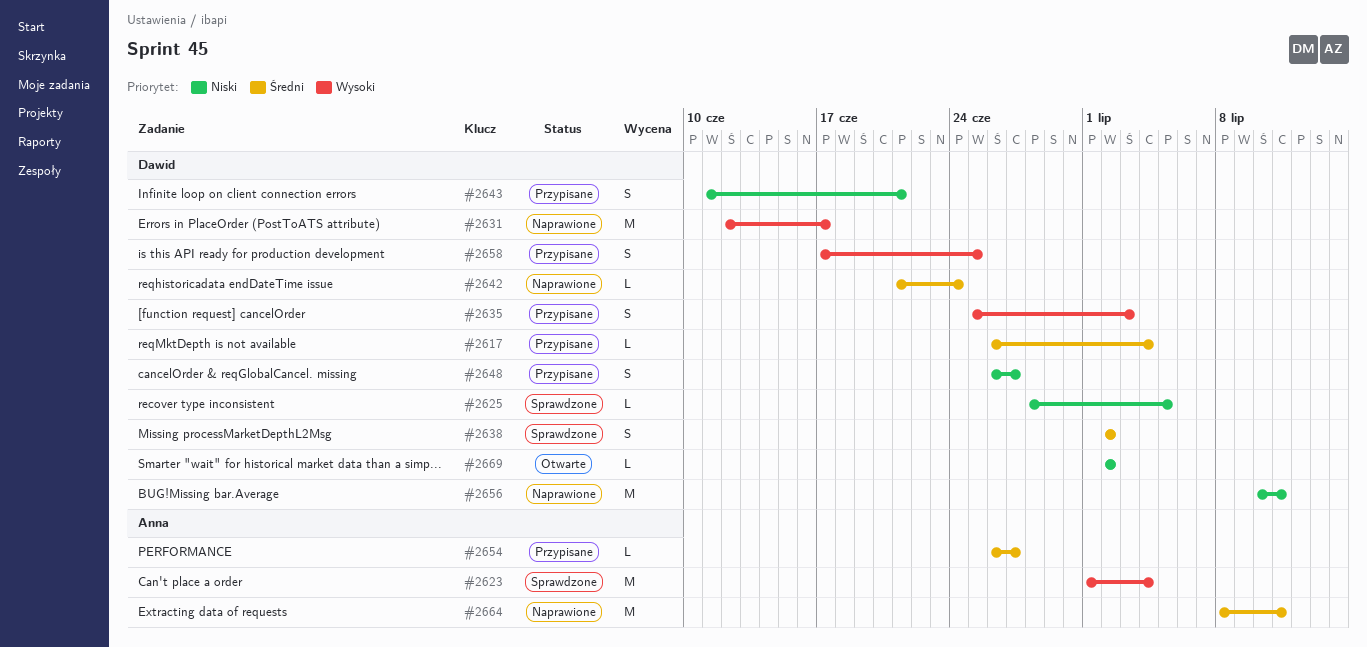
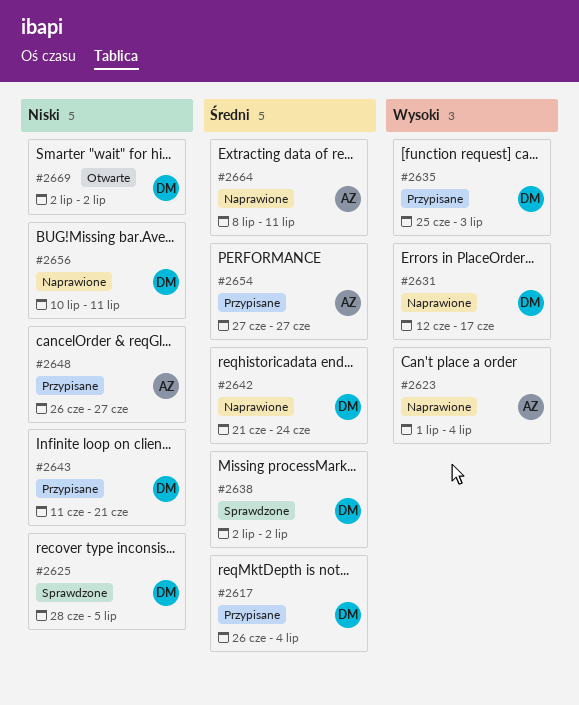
#2623, status: Sprawdzone -> Naprawione
#2648, owner: Dawid -> Anna
#2654, start: Jun 26 -> Jun 27
#2658: present -> none

